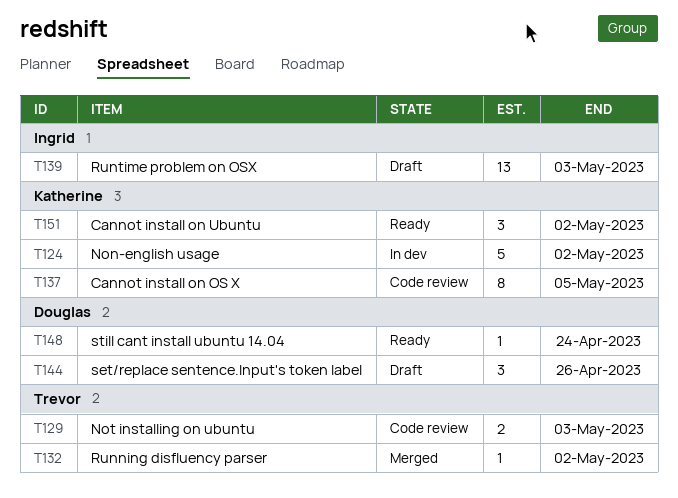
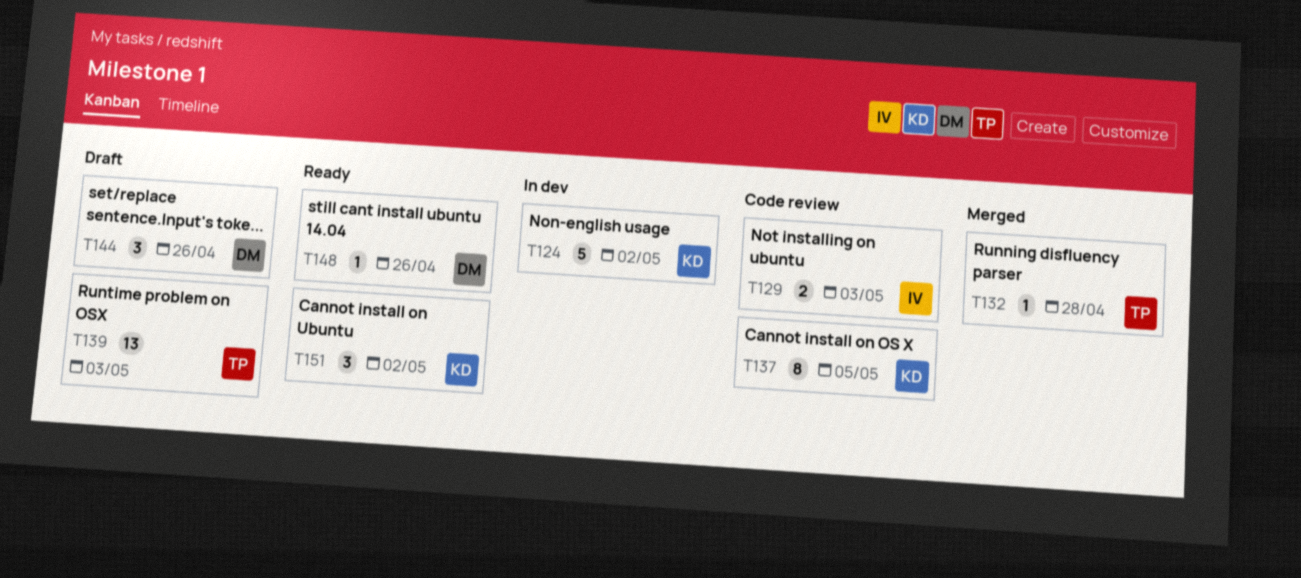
T129, owner: Trevor -> Ingrid
T132, due: May 2 -> Apr 28
T139, owner: Ingrid -> Trevor
T148, due: Apr 24 -> Apr 26

